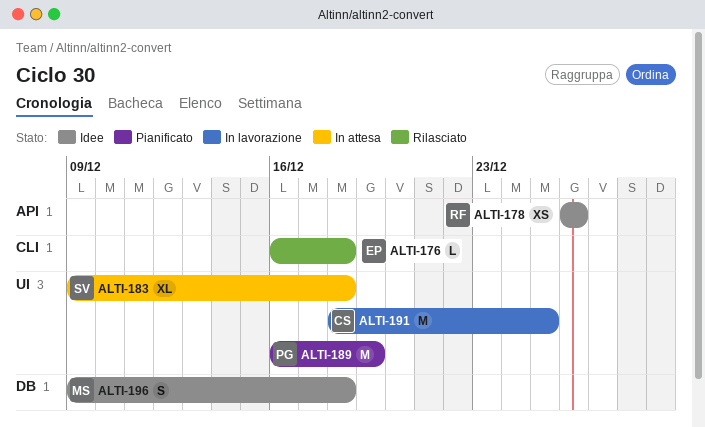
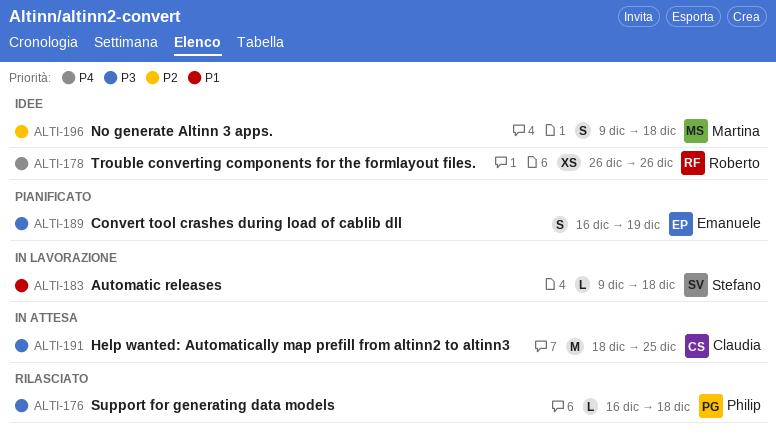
ALTI-176, owner: Emanuele -> Philip
ALTI-183, status: In attesa -> In lavorazione
ALTI-183, estimate: XL -> L
ALTI-189, owner: Philip -> Emanuele
ALTI-189, estimate: M -> S
ALTI-191, status: In lavorazione -> In attesa

